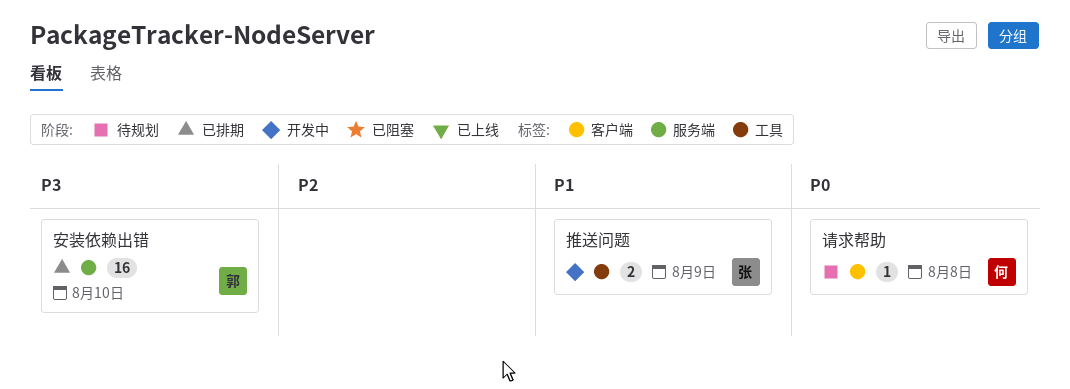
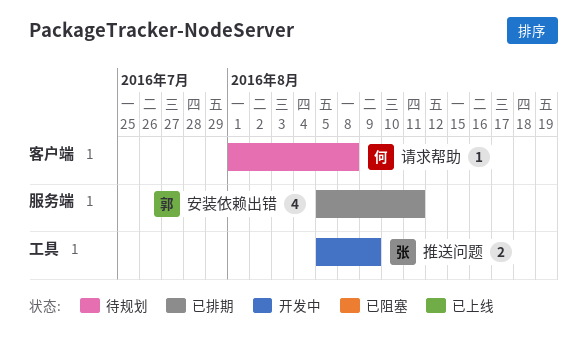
安装依赖出错, estimate: 16 -> 4
安装依赖出错, due: Aug 10 -> Aug 11

